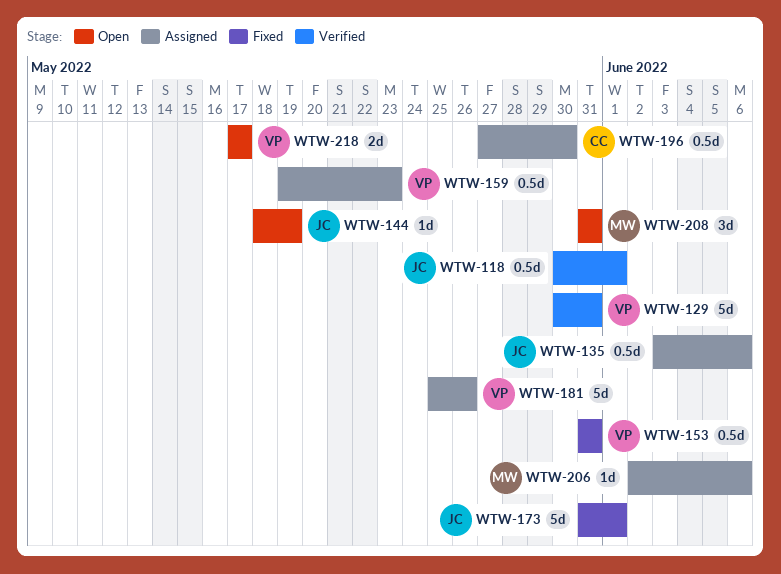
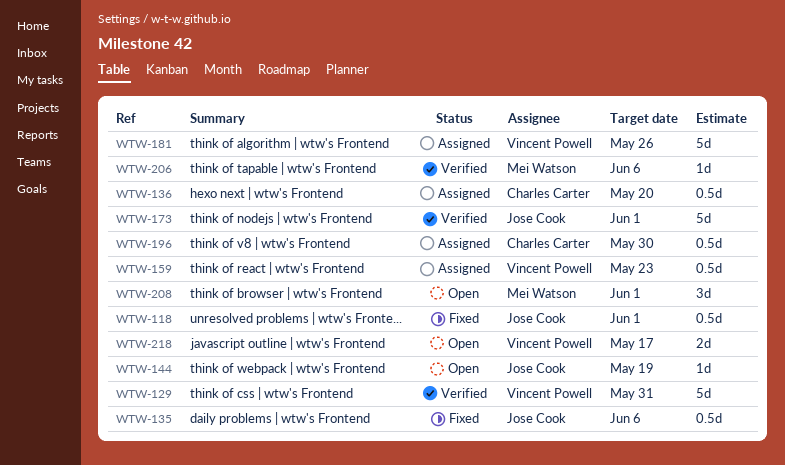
WTW-118, status: Verified -> Fixed
WTW-135, status: Assigned -> Fixed
WTW-136: none -> present
WTW-153: present -> none
WTW-173, status: Fixed -> Verified
WTW-206, status: Assigned -> Verified
WTW-208, due: May 31 -> Jun 1

